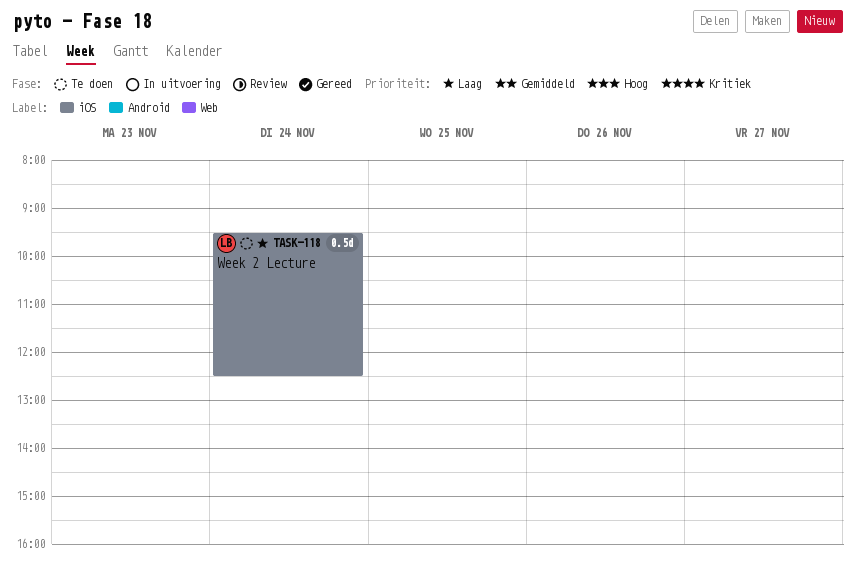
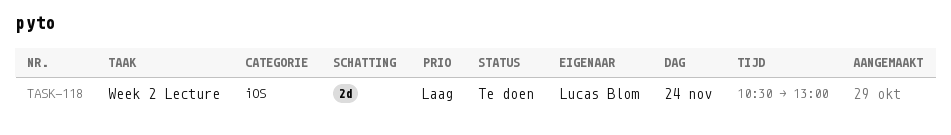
TASK-118, estimate: 0.5d -> 2d
TASK-118, begins: 09:30 -> 10:30
TASK-118, ends: 12:30 -> 13:00

